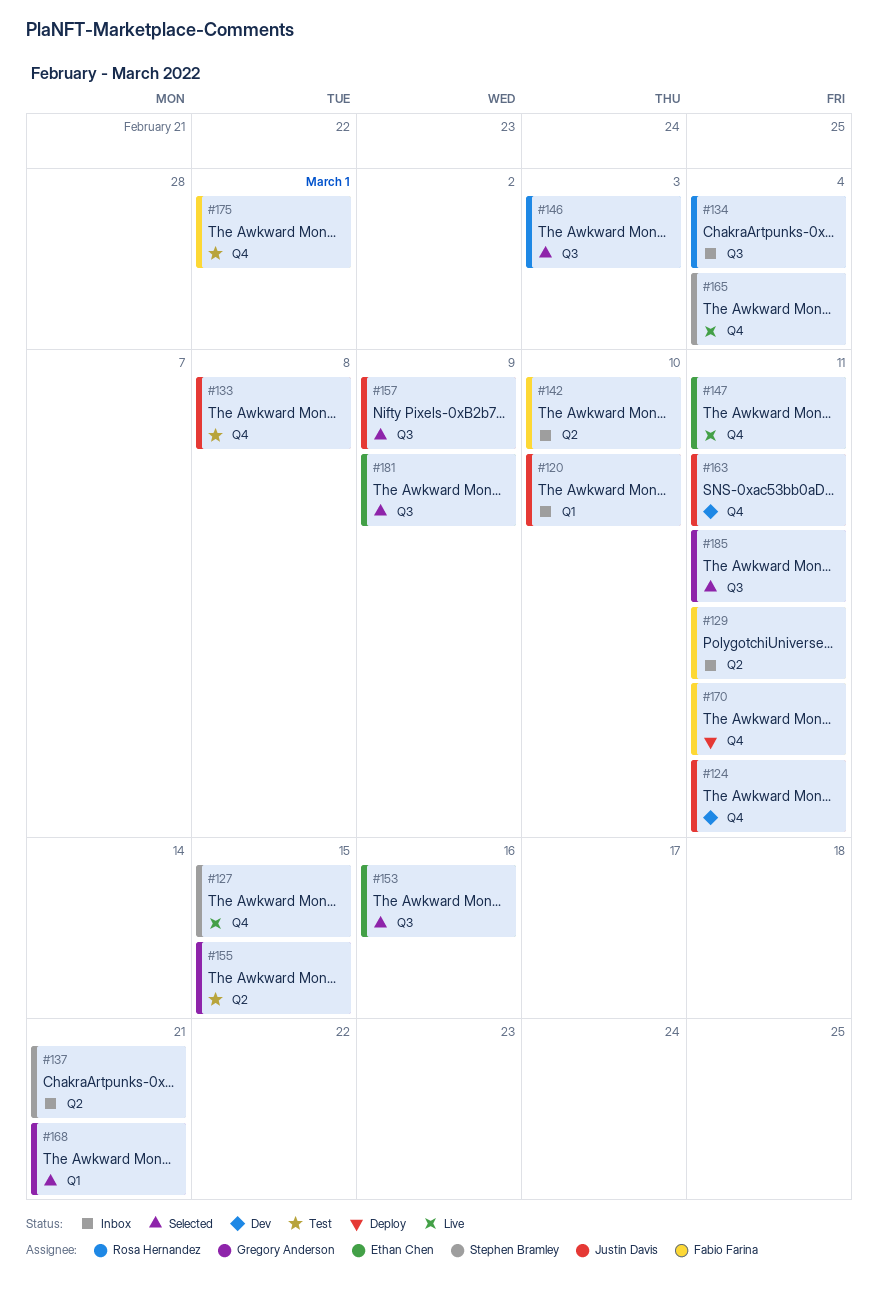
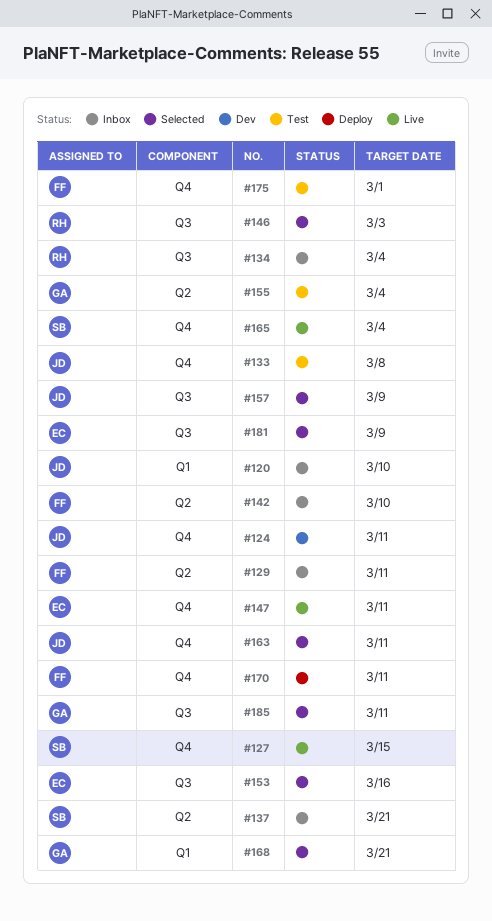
#155, due: Mar 15 -> Mar 4
#163, status: Dev -> Selected

